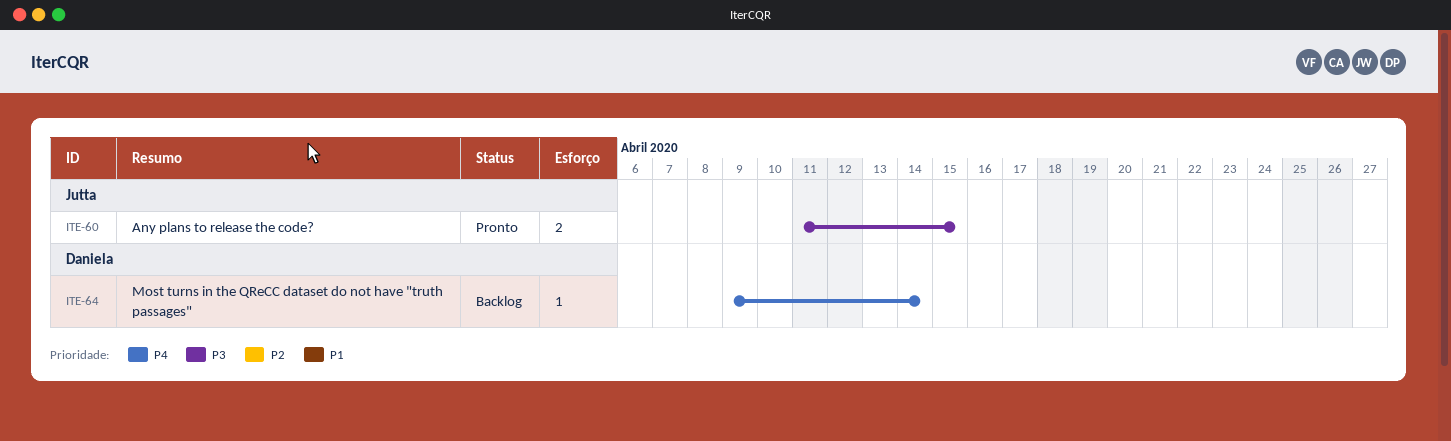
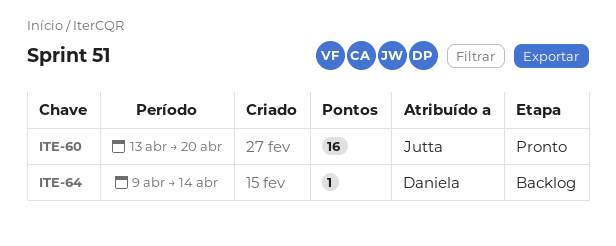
ITE-60, estimate: 2 -> 16
ITE-60, start: Apr 11 -> Apr 13
ITE-60, due: Apr 15 -> Apr 20

